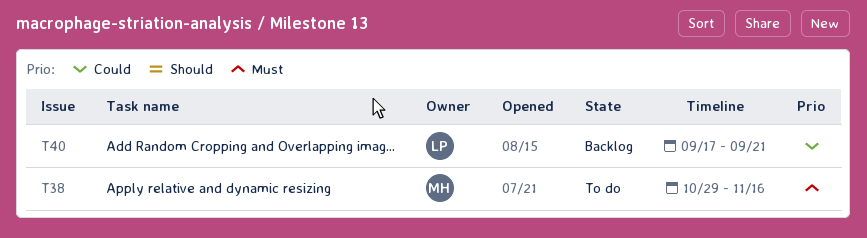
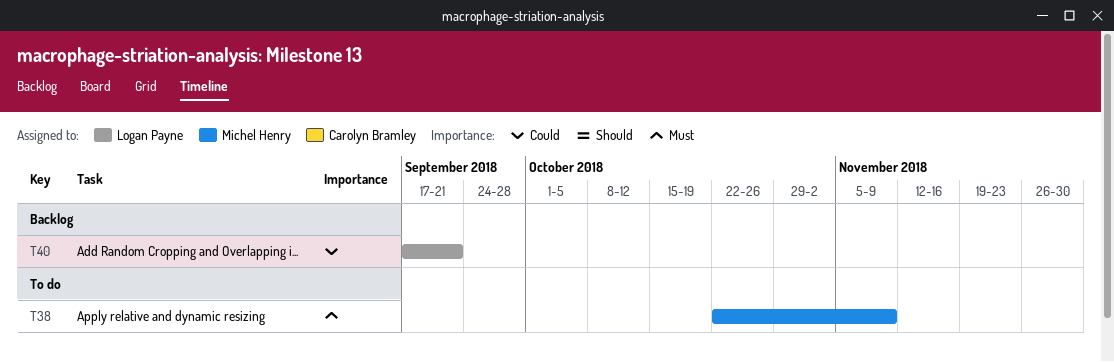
T38, start: Oct 29 -> Oct 22
T38, due: Nov 16 -> Nov 9

